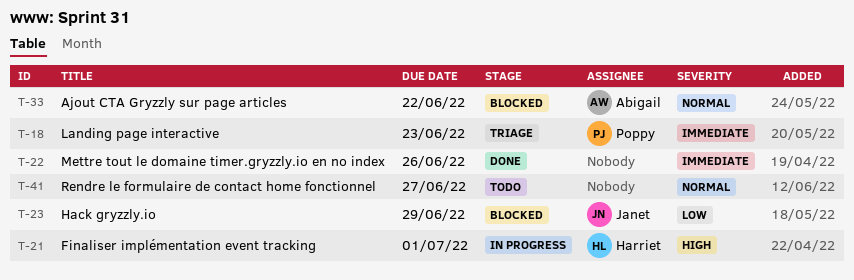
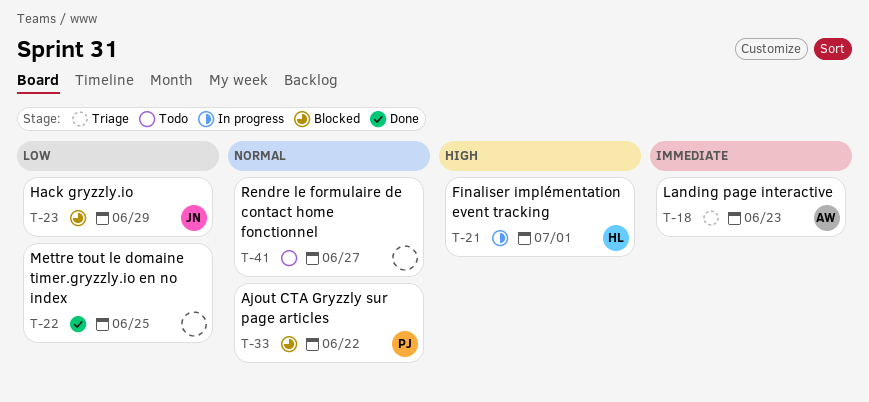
T-18, owner: Poppy -> Abigail
T-22, priority: Immediate -> Low
T-22, due: Jun 26 -> Jun 25
T-33, owner: Abigail -> Poppy

